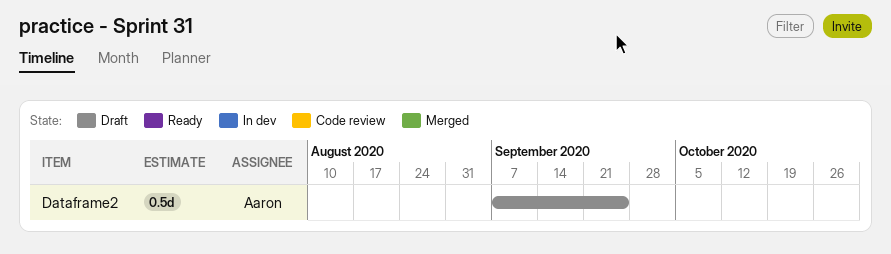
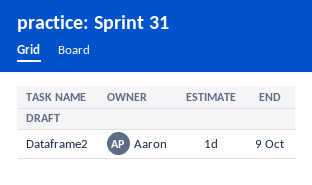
Dataframe2, estimate: 0.5d -> 1d
Dataframe2, due: Sep 25 -> Oct 9

